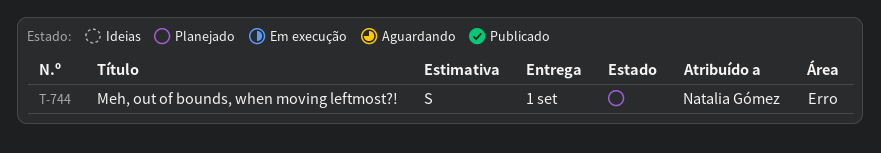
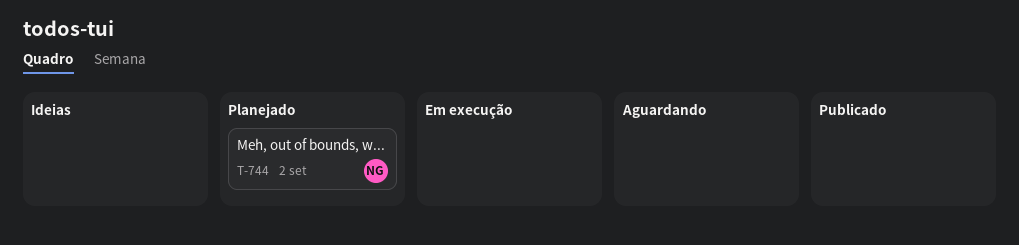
T-744, due: Sep 1 -> Sep 2

